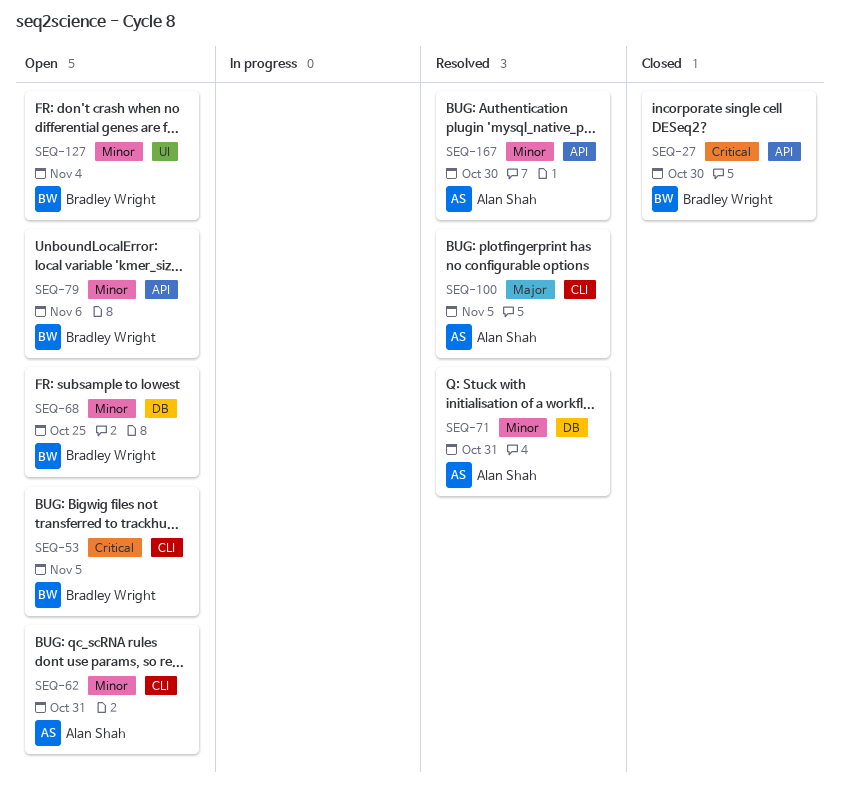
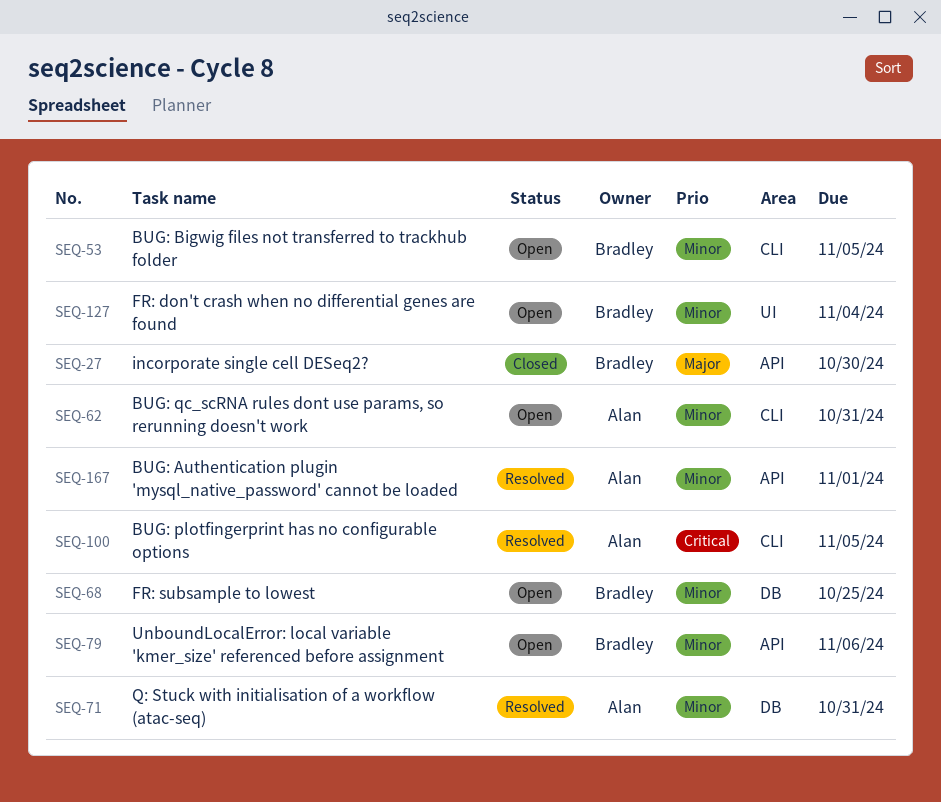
SEQ-27, priority: Critical -> Major
SEQ-53, priority: Critical -> Minor
SEQ-100, priority: Major -> Critical
SEQ-167, due: Oct 30 -> Nov 1

